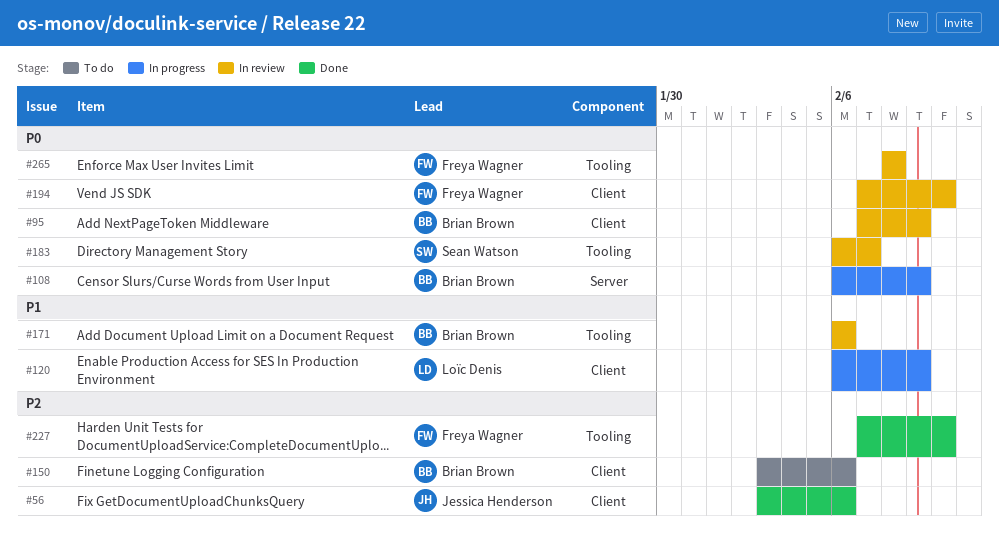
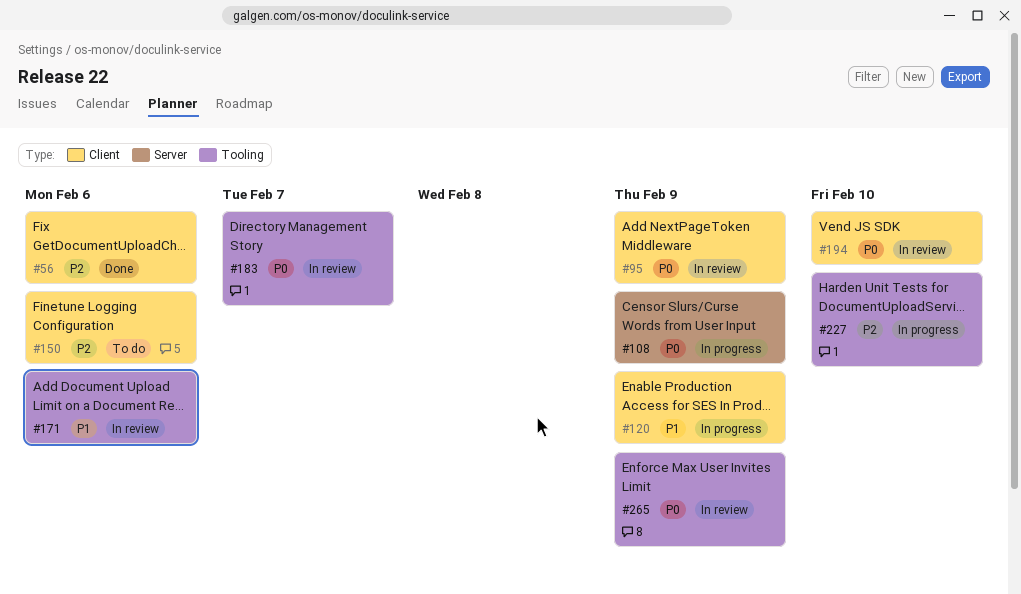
#227, status: Done -> In progress
#265, due: Feb 8 -> Feb 9

